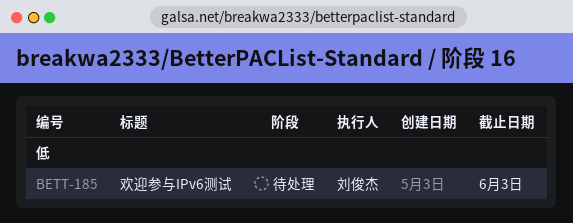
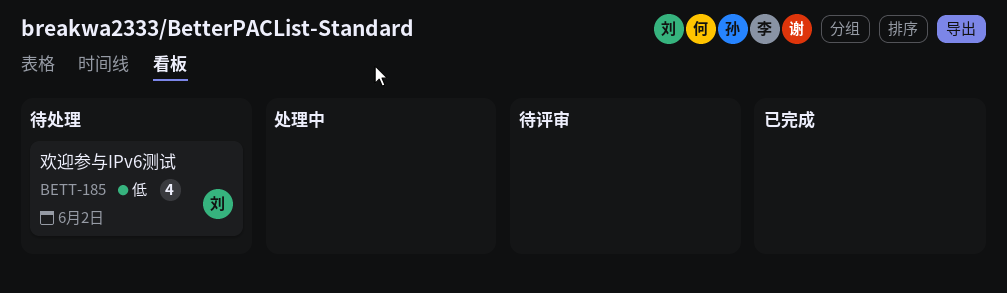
BETT-185, due: Jun 3 -> Jun 2

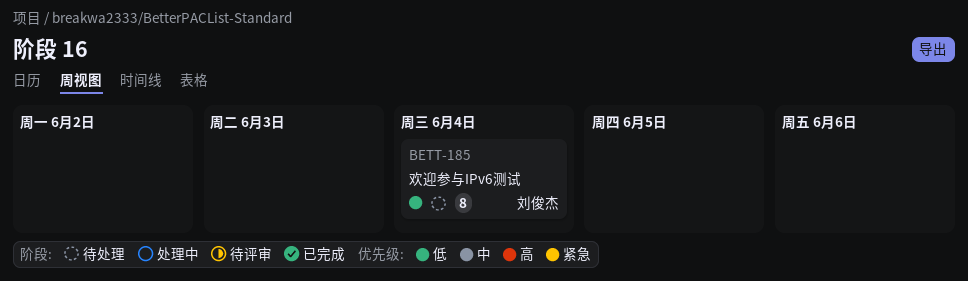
BETT-185, estimate: 4 -> 8
BETT-185, due: Jun 2 -> Jun 4

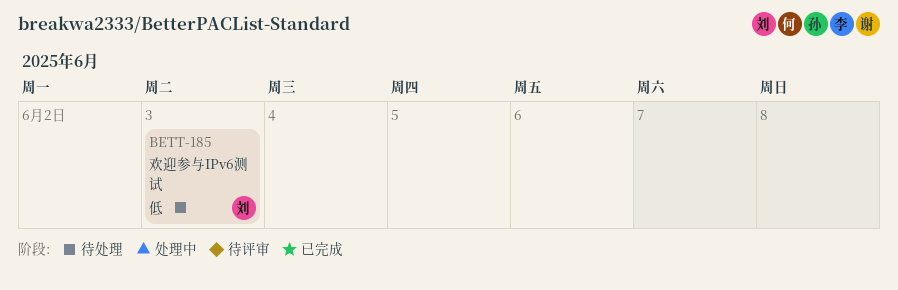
BETT-185, due: Jun 4 -> Jun 3

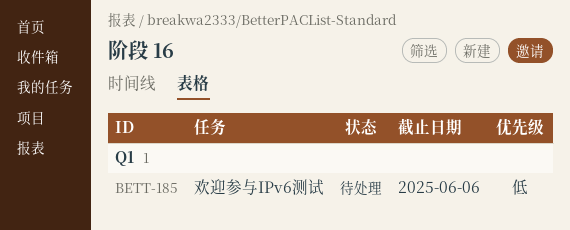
BETT-185, due: Jun 3 -> Jun 6

